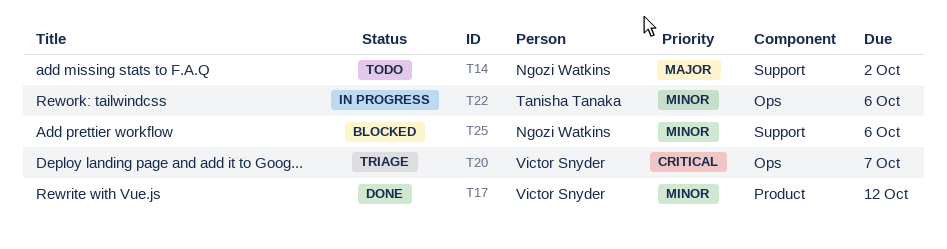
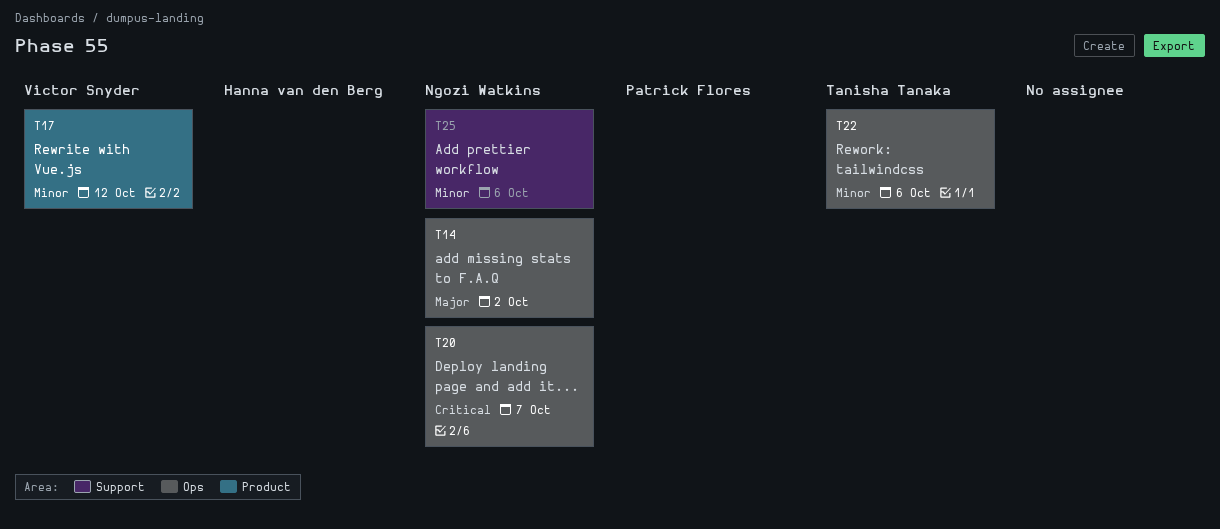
T14, label: Support -> Ops
T20, owner: Victor Snyder -> Ngozi Watkins

